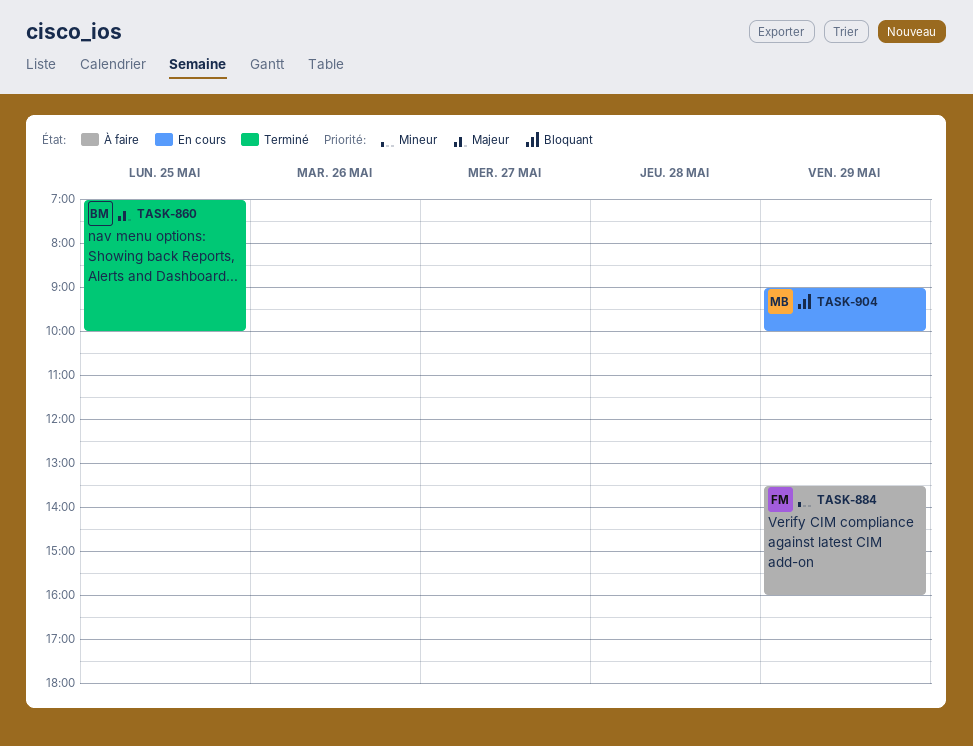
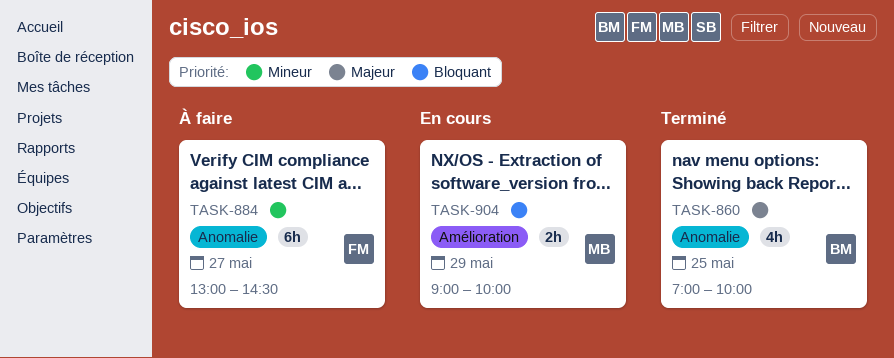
TASK-884, day: May 29 -> May 27
TASK-884, begins: 13:30 -> 13:00
TASK-884, ends: 16:00 -> 14:30

